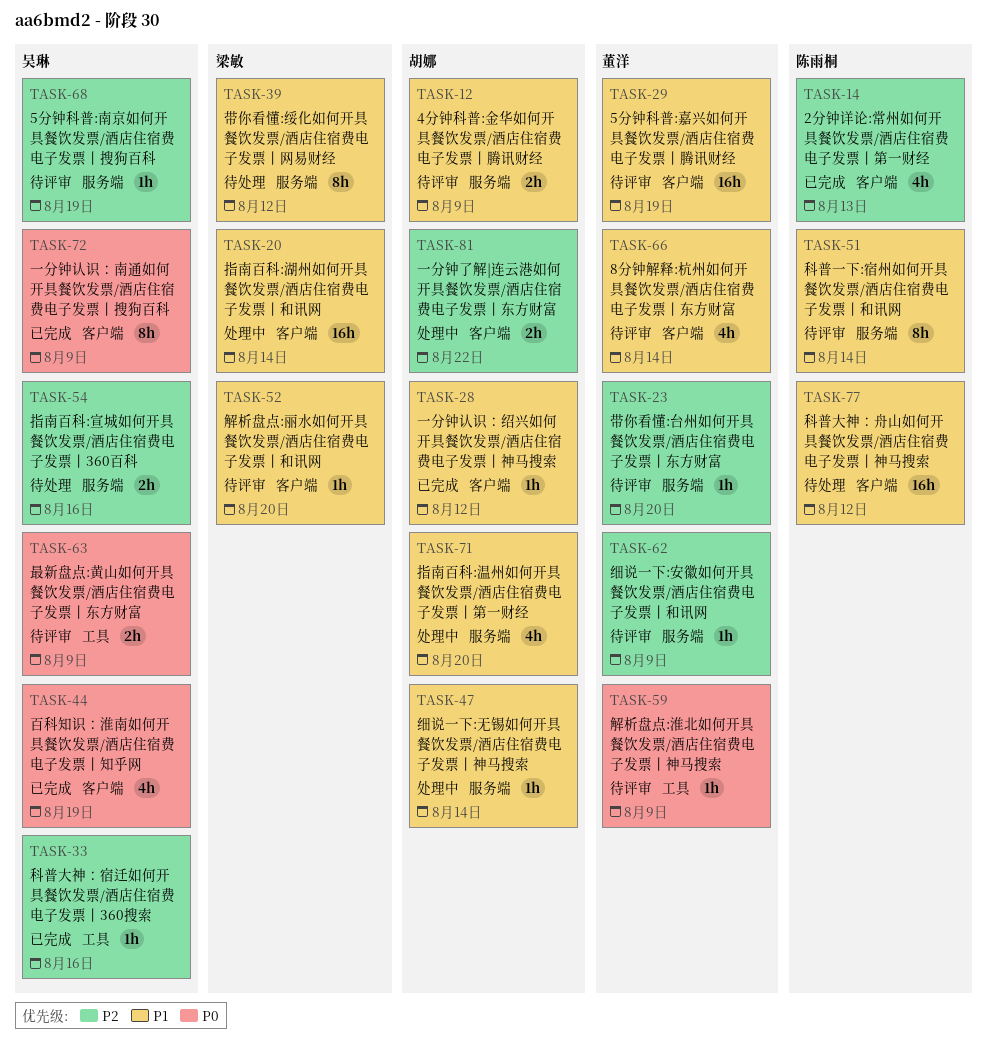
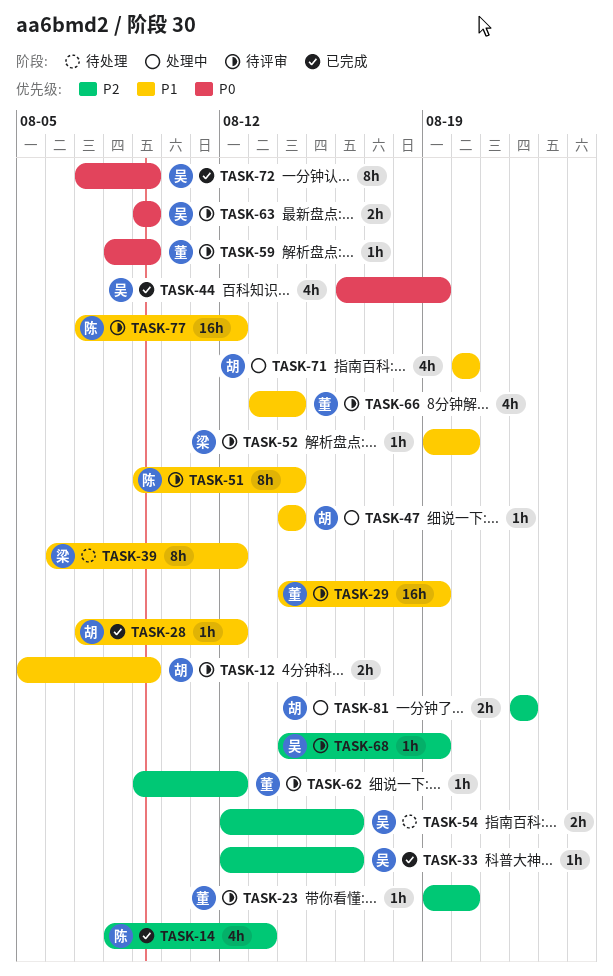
TASK-20: present -> none
TASK-62, due: Aug 9 -> Aug 12
TASK-77, status: 待处理 -> 待评审

